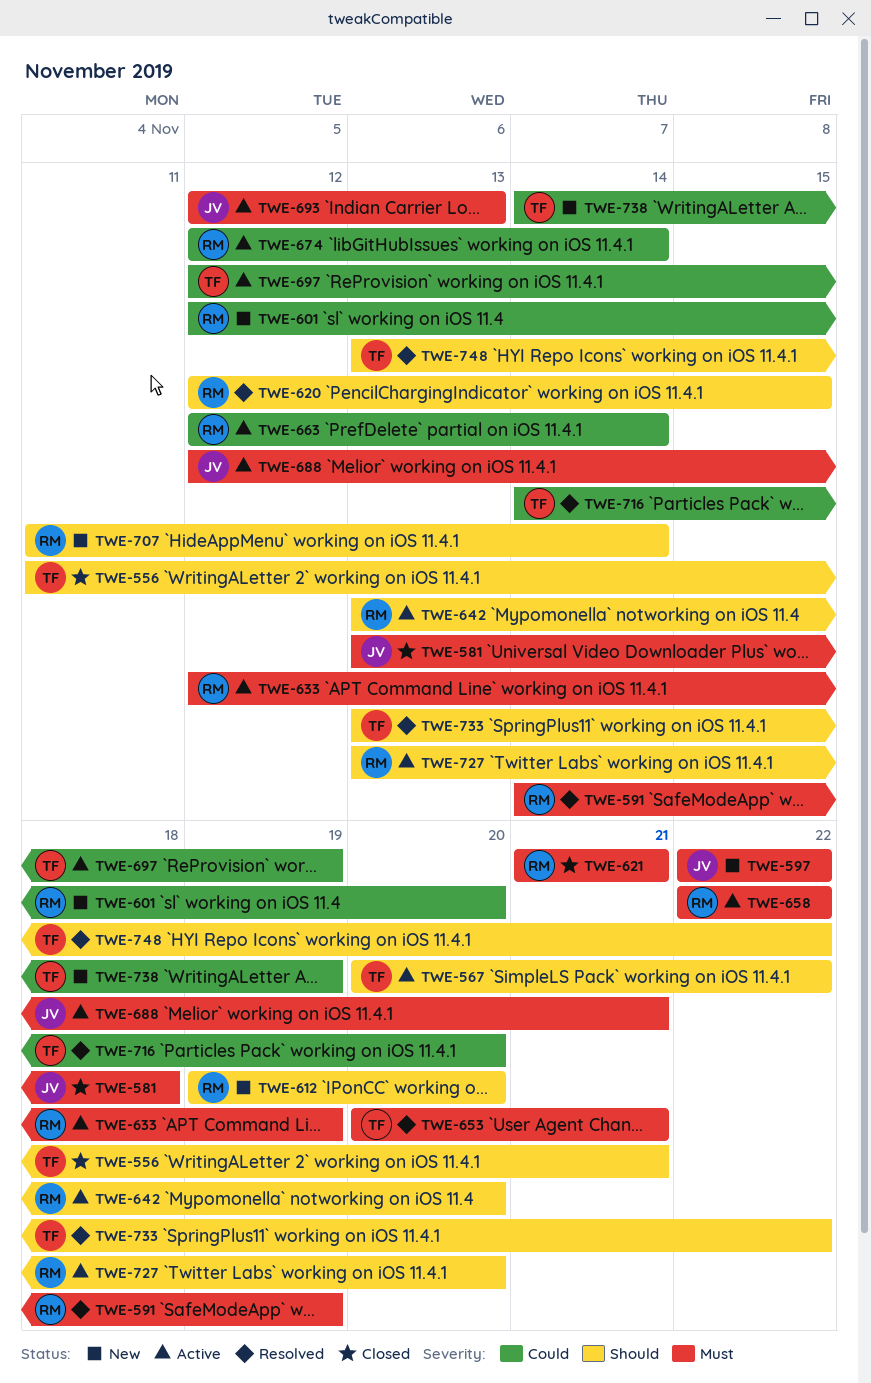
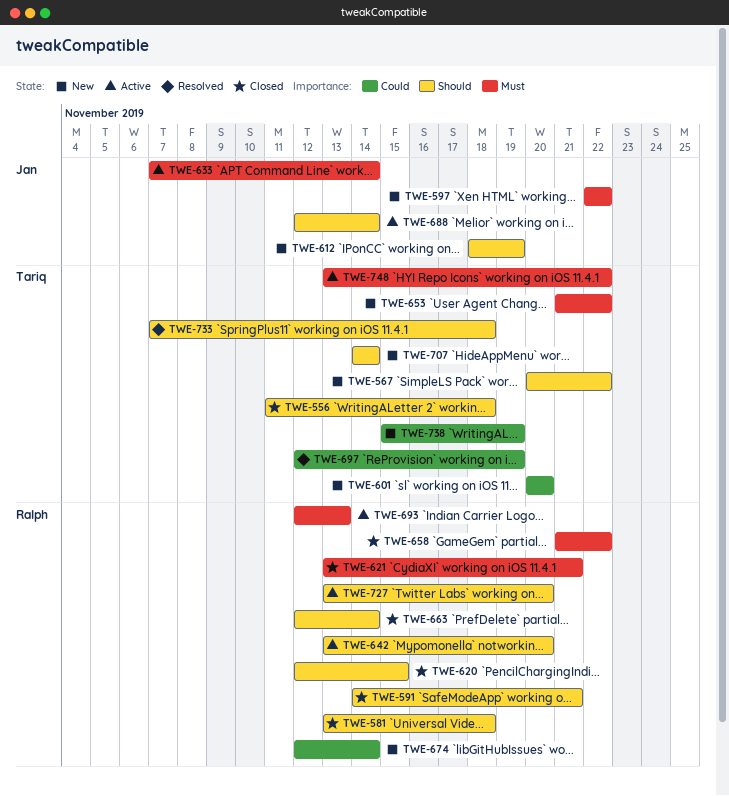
TWE-556, due: Nov 21 -> Nov 18
TWE-567, status: Active -> New
TWE-581, owner: Jan -> Ralph
TWE-581, priority: Must -> Should
TWE-591, status: Resolved -> Closed
TWE-591, priority: Must -> Should
TWE-591, due: Nov 19 -> Nov 21
TWE-601, owner: Ralph -> Tariq
TWE-601, start: Nov 12 -> Nov 20
TWE-612, owner: Ralph -> Jan
TWE-612, start: Nov 19 -> Nov 18
TWE-612, due: Nov 20 -> Nov 19
TWE-620, status: Resolved -> Closed
TWE-621, start: Nov 21 -> Nov 13
TWE-633, owner: Ralph -> Jan
TWE-633, start: Nov 12 -> Nov 7
TWE-633, due: Nov 19 -> Nov 14
TWE-653, status: Resolved -> New
TWE-653, start: Nov 20 -> Nov 21
TWE-653, due: Nov 21 -> Nov 22
TWE-658, status: Active -> Closed
TWE-658, start: Nov 22 -> Nov 21
TWE-663, status: Active -> Closed
TWE-663, priority: Could -> Should
TWE-674, status: Active -> New
TWE-688, priority: Must -> Should
TWE-688, due: Nov 21 -> Nov 14
TWE-693, owner: Jan -> Ralph
TWE-697, status: Active -> Resolved
TWE-707, owner: Ralph -> Tariq
TWE-707, start: Nov 11 -> Nov 14
TWE-716: present -> none
TWE-733, start: Nov 13 -> Nov 7
TWE-733, due: Nov 22 -> Nov 18
TWE-738, start: Nov 14 -> Nov 15
TWE-748, status: Resolved -> Active
TWE-748, priority: Should -> Must

